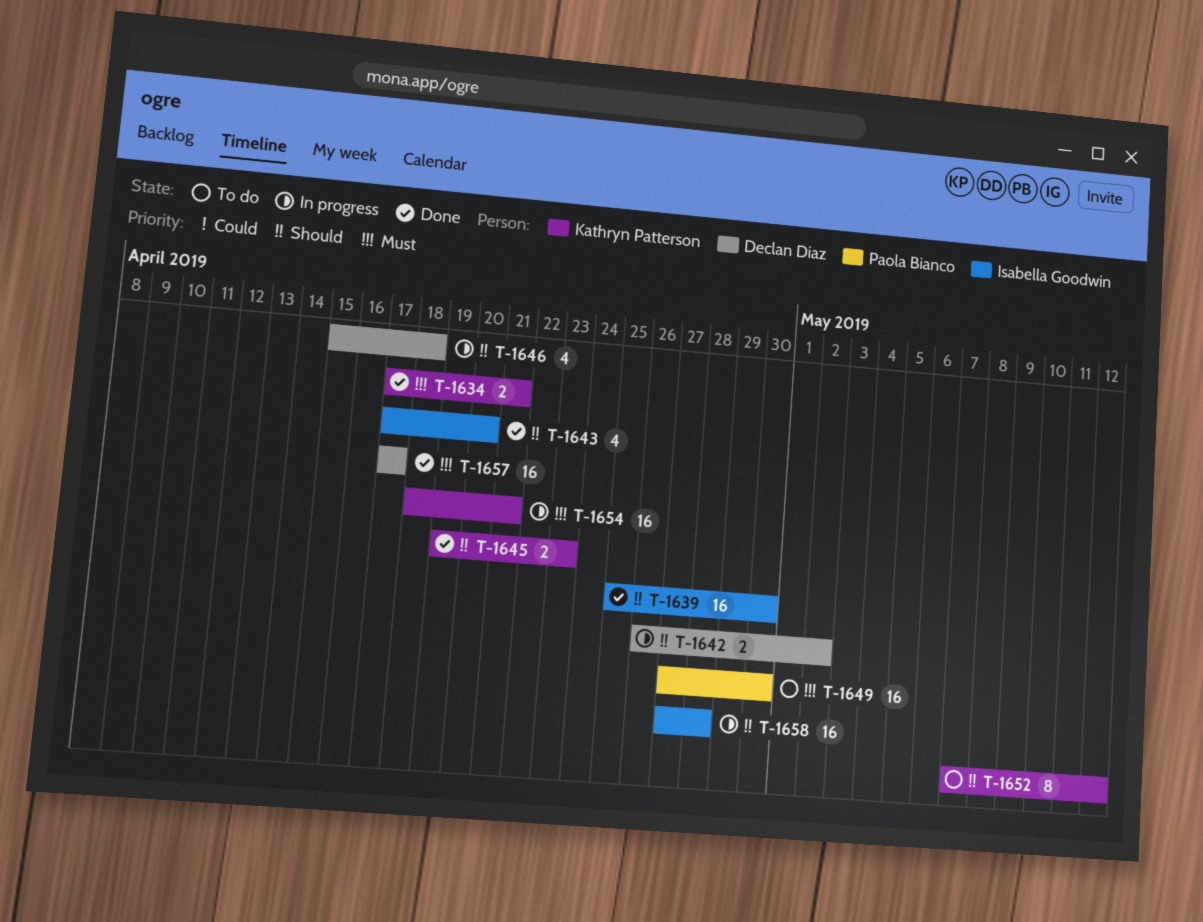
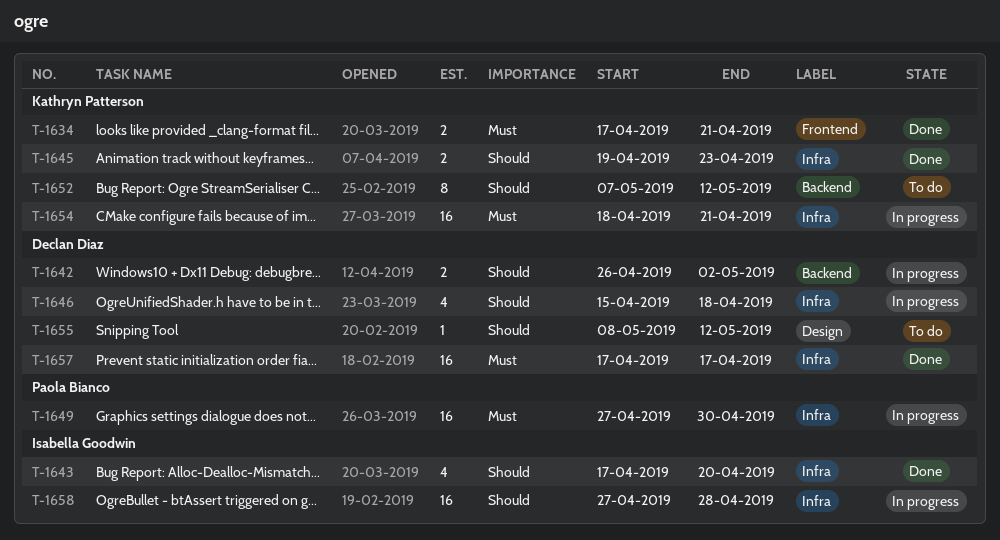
T-1639: present -> none
T-1649, status: To do -> In progress
T-1655: none -> present

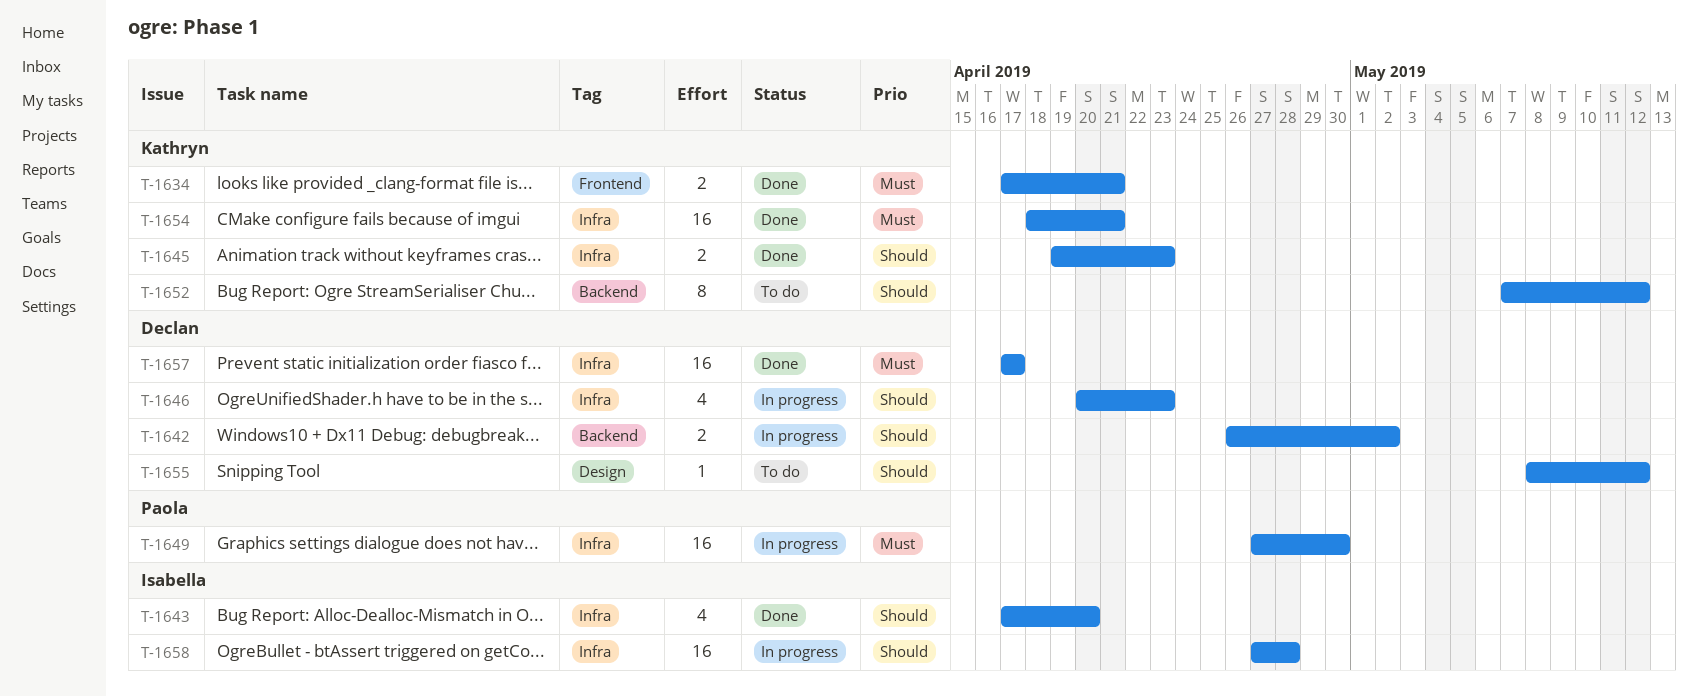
T-1646, start: Apr 15 -> Apr 20
T-1646, due: Apr 18 -> Apr 23
T-1654, status: In progress -> Done

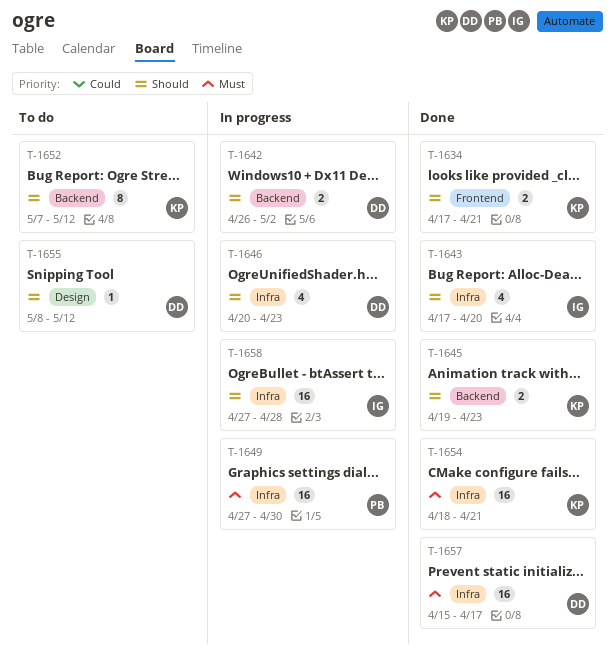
T-1634, priority: Must -> Should
T-1645, label: Infra -> Backend
T-1657, start: Apr 17 -> Apr 15

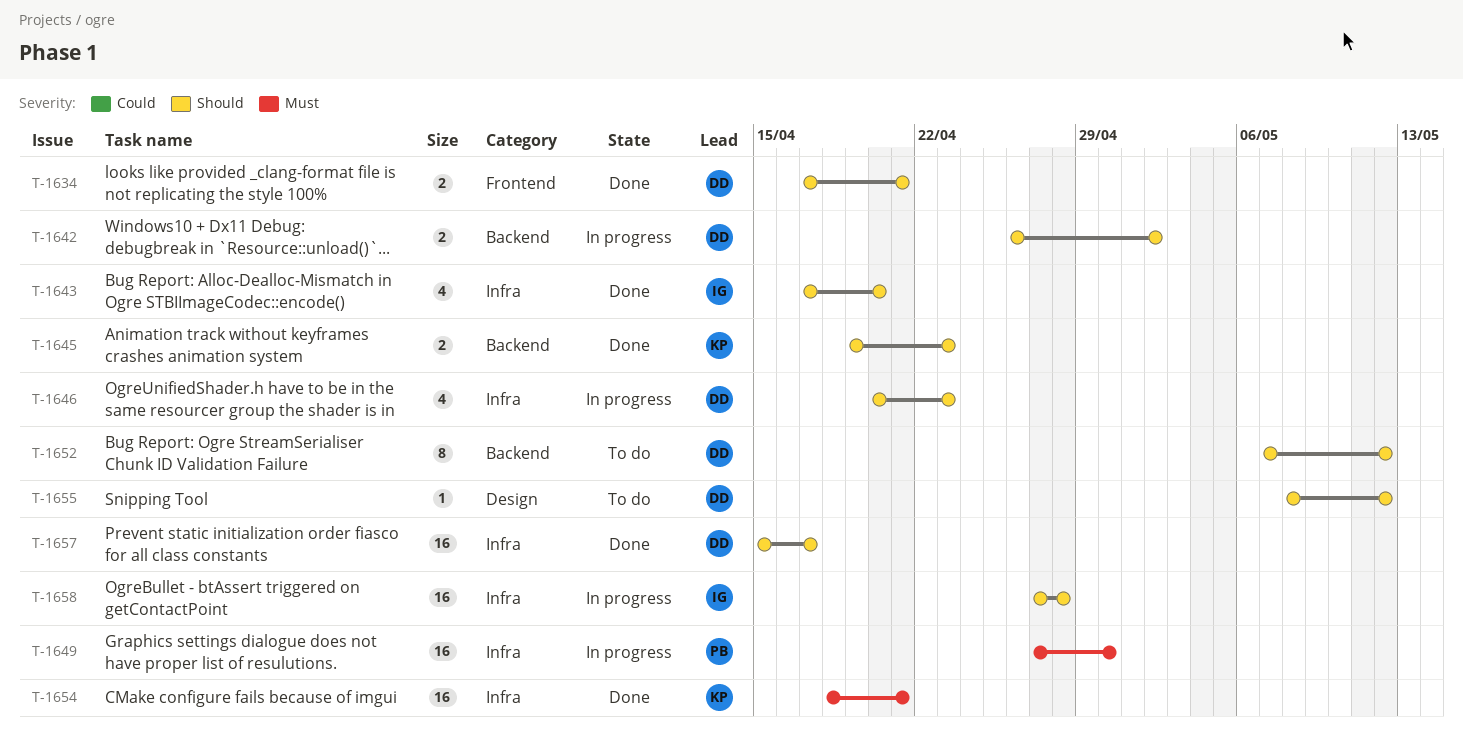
T-1634, owner: KP -> DD
T-1652, owner: KP -> DD
T-1657, priority: Must -> Should

